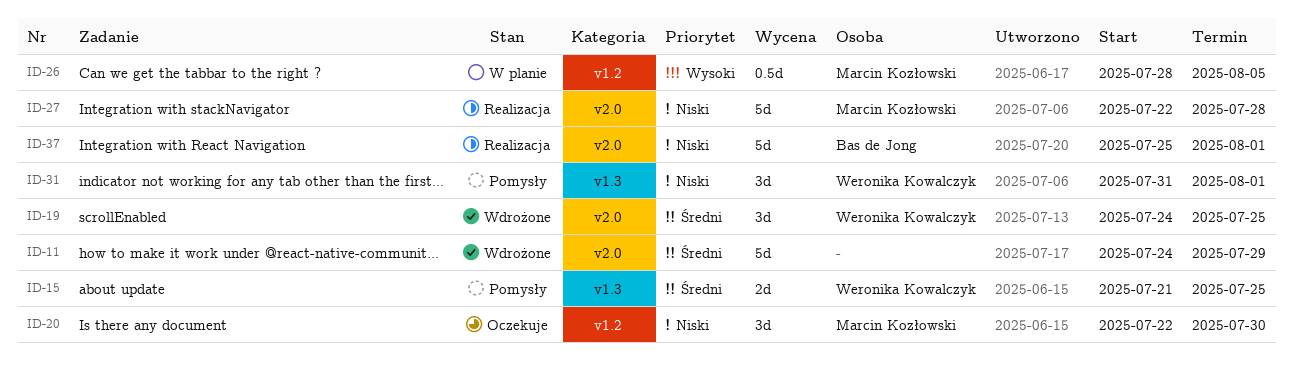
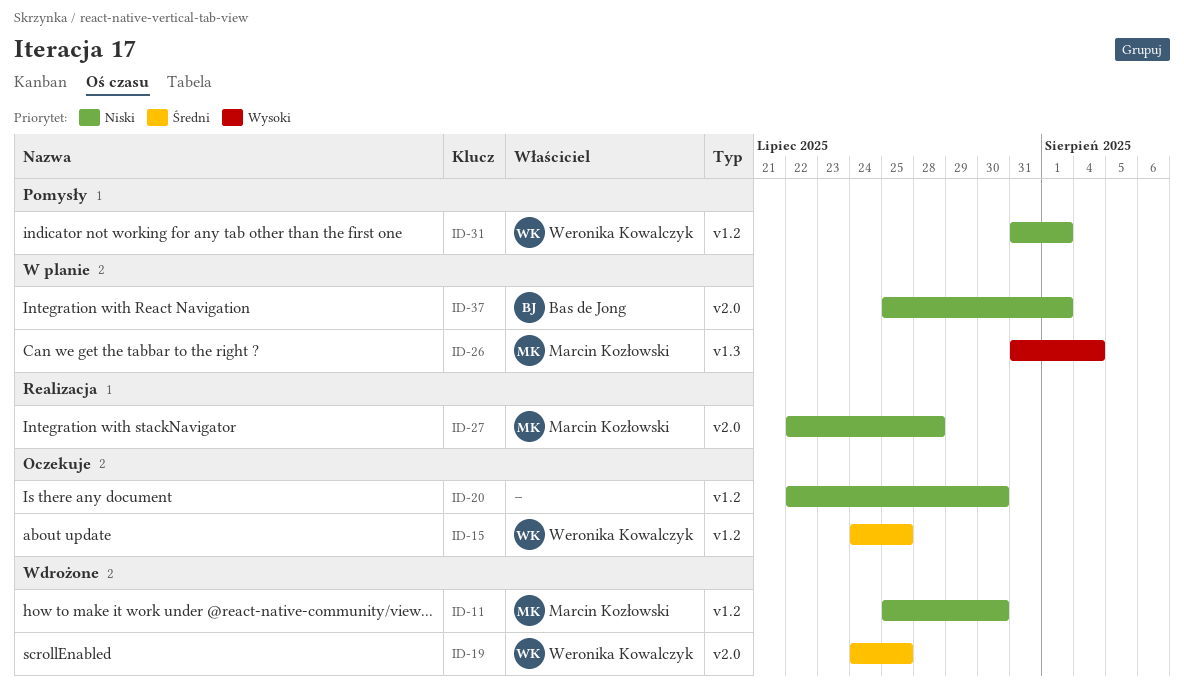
ID-11, owner: none -> Marcin Kozłowski
ID-11, priority: Średni -> Niski
ID-11, label: v2.0 -> v1.2
ID-11, start: Jul 24 -> Jul 25
ID-11, due: Jul 29 -> Jul 30
ID-15, status: Pomysły -> Oczekuje
ID-15, label: v1.3 -> v1.2
ID-15, start: Jul 21 -> Jul 24
ID-20, owner: Marcin Kozłowski -> none
ID-26, label: v1.2 -> v1.3
ID-26, start: Jul 28 -> Jul 31
ID-26, due: Aug 5 -> Aug 4
ID-31, label: v1.3 -> v1.2
ID-37, status: Realizacja -> W planie

